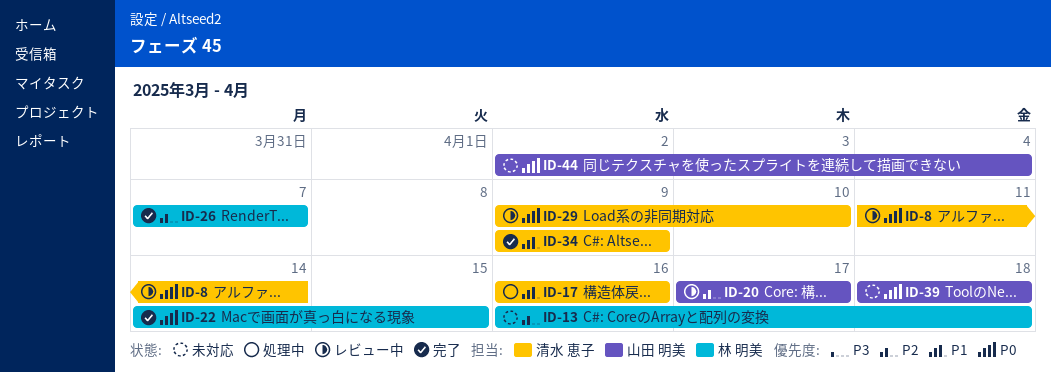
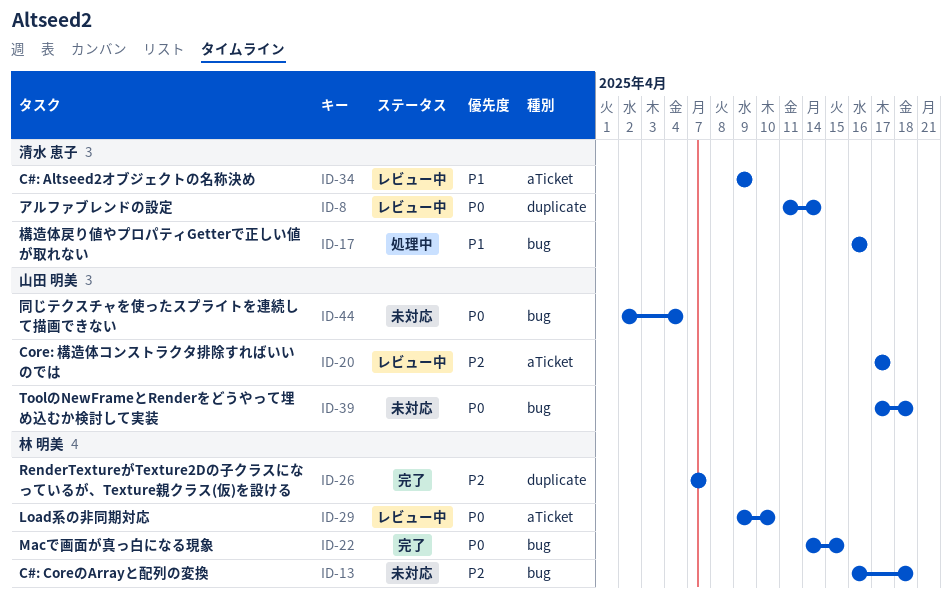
ID-29, owner: 清水 恵子 -> 林 明美
ID-34, status: 完了 -> レビュー中
ID-39, start: Apr 18 -> Apr 17

